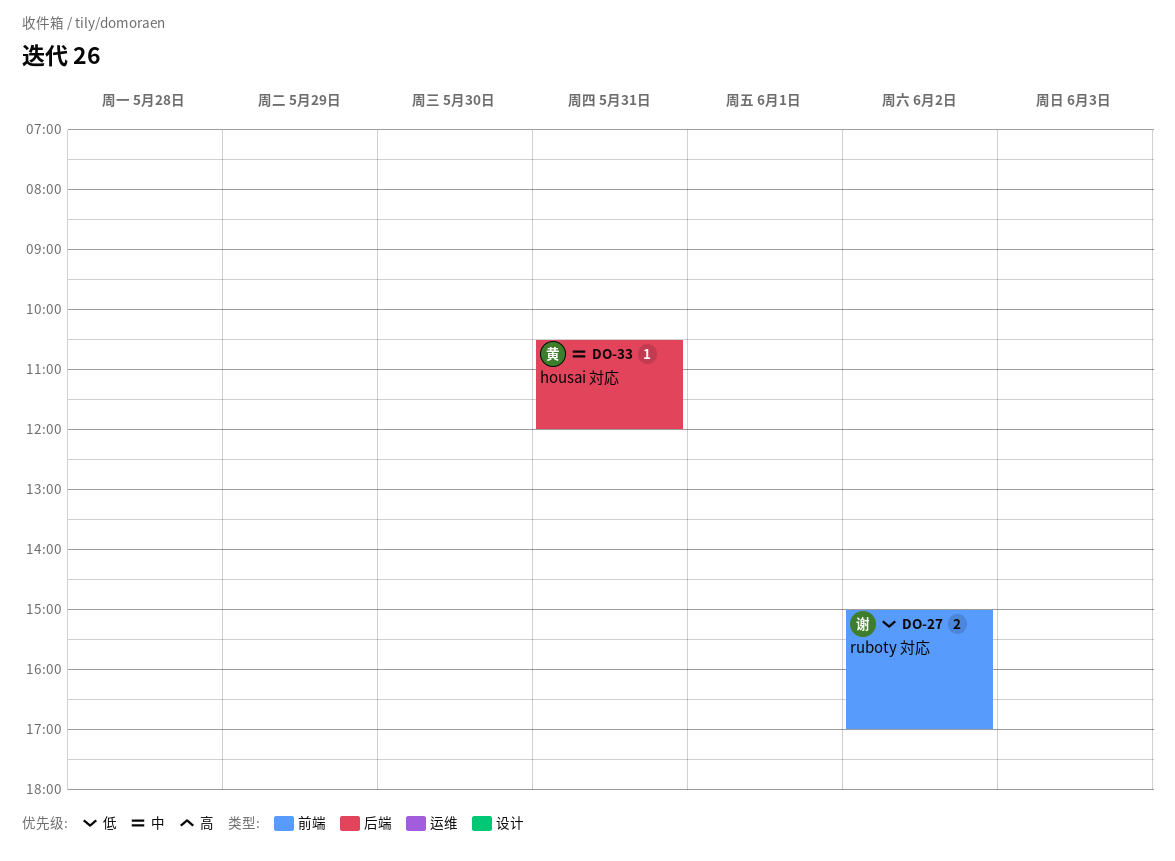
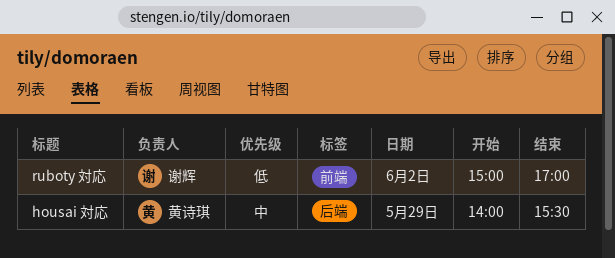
housai 対応, day: May 31 -> May 29
housai 対応, begins: 10:30 -> 14:00
housai 対応, ends: 12:00 -> 15:30

